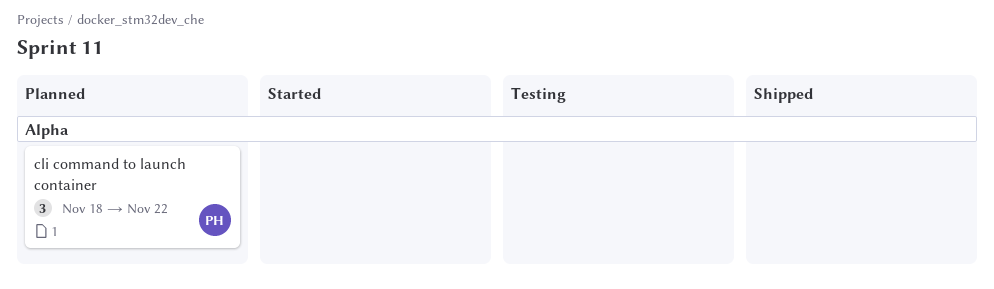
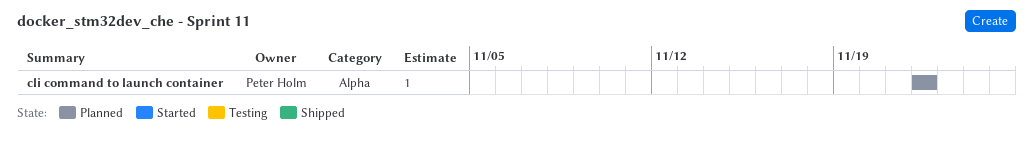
cli command to launch container, estimate: 3 -> 1
cli command to launch container, start: Nov 18 -> Nov 22

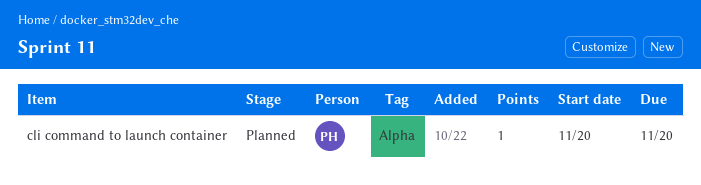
cli command to launch container, start: Nov 22 -> Nov 20
cli command to launch container, due: Nov 22 -> Nov 20

